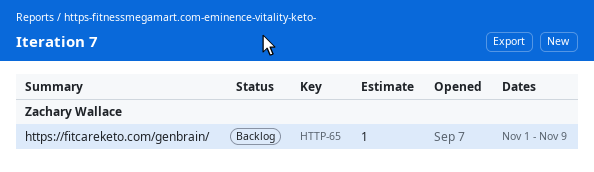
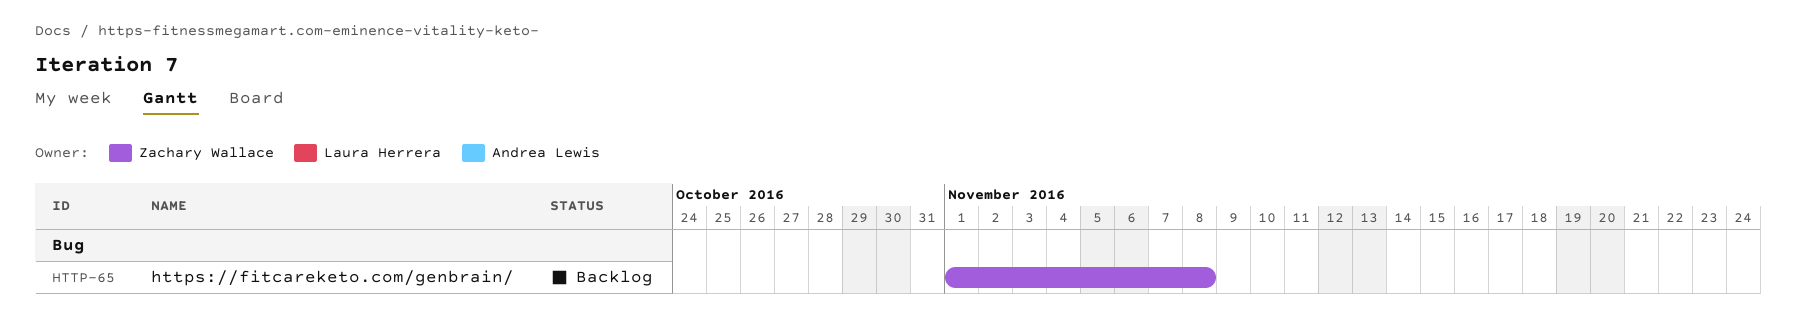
HTTP-65, due: Nov 9 -> Nov 8

